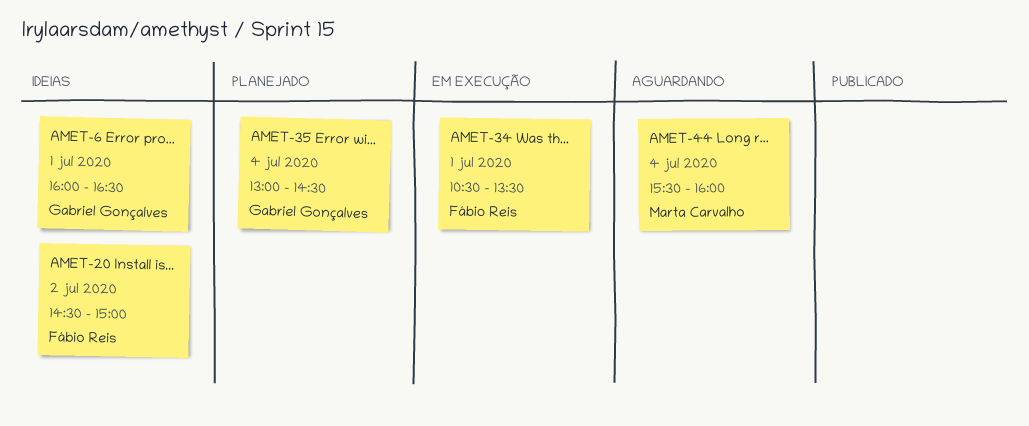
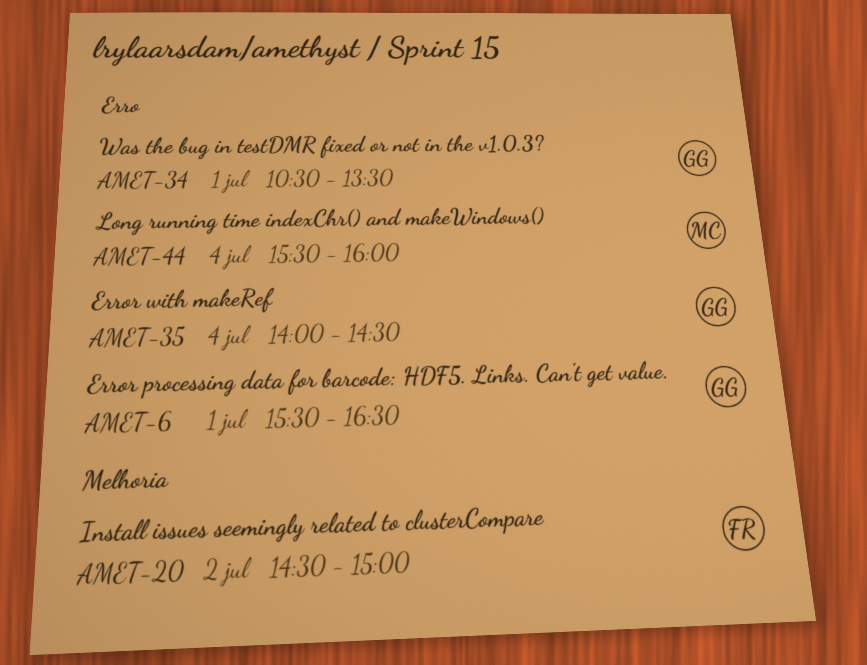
AMET-6, begins: 16:00 -> 15:30
AMET-34, owner: Fábio Reis -> Gabriel Gonçalves
AMET-35, begins: 13:00 -> 14:00

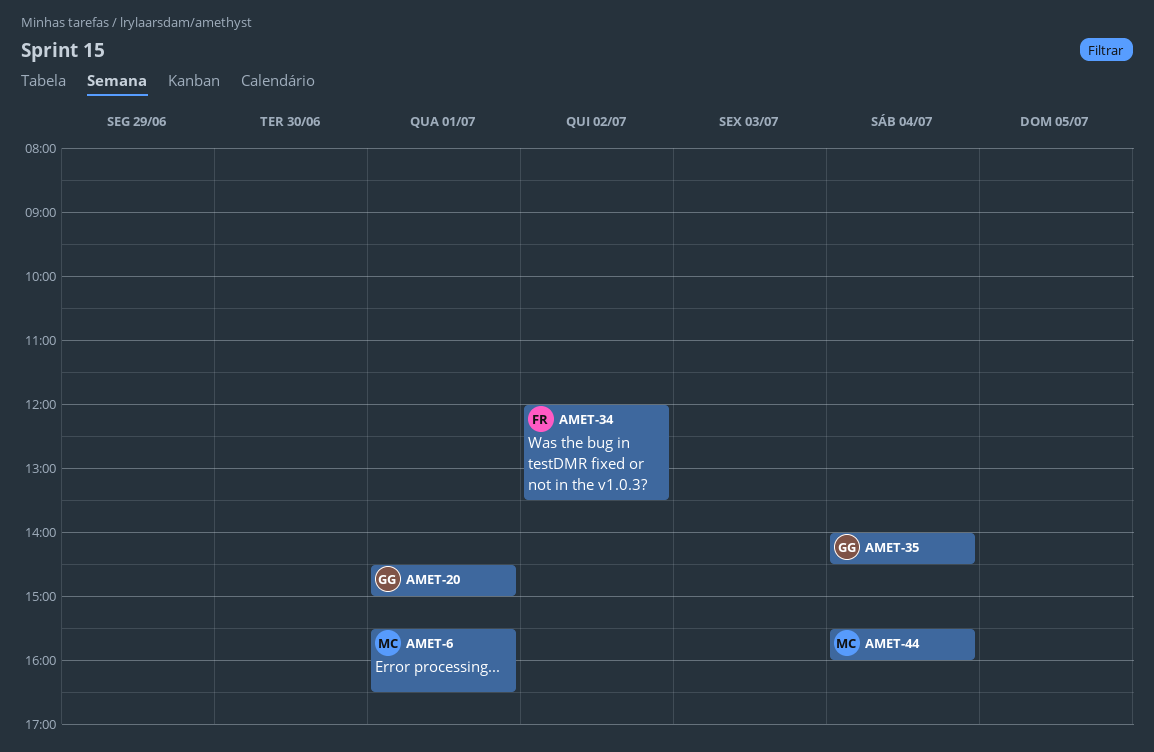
AMET-6, owner: GG -> MC
AMET-20, owner: FR -> GG
AMET-20, day: Jul 2 -> Jul 1
AMET-34, owner: GG -> FR
AMET-34, day: Jul 1 -> Jul 2
AMET-34, begins: 10:30 -> 12:00

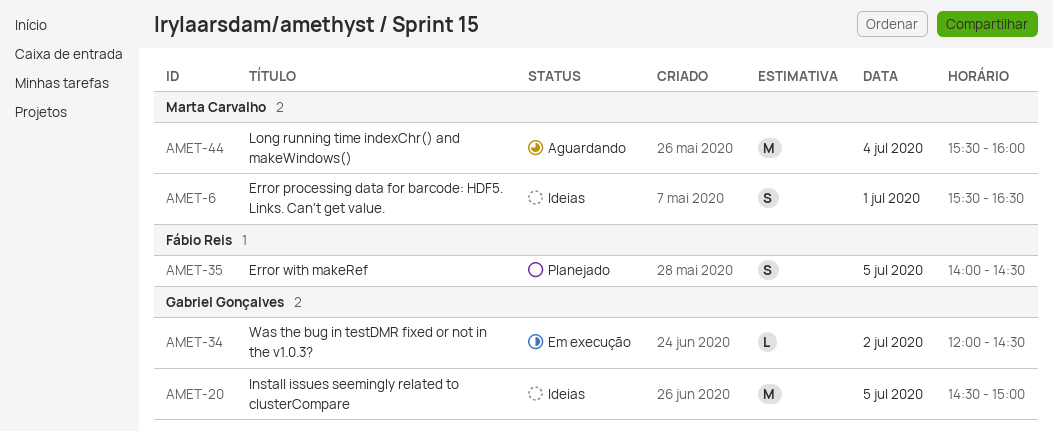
AMET-20, day: Jul 1 -> Jul 5
AMET-34, owner: Fábio Reis -> Gabriel Gonçalves
AMET-34, ends: 13:30 -> 14:30
AMET-35, owner: Gabriel Gonçalves -> Fábio Reis
AMET-35, day: Jul 4 -> Jul 5

